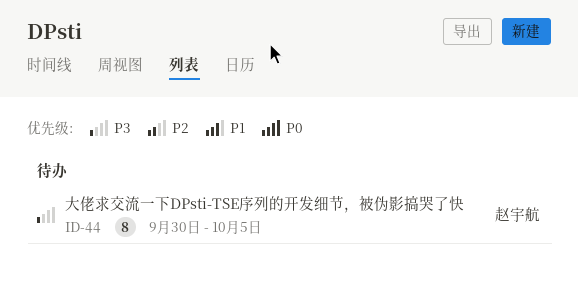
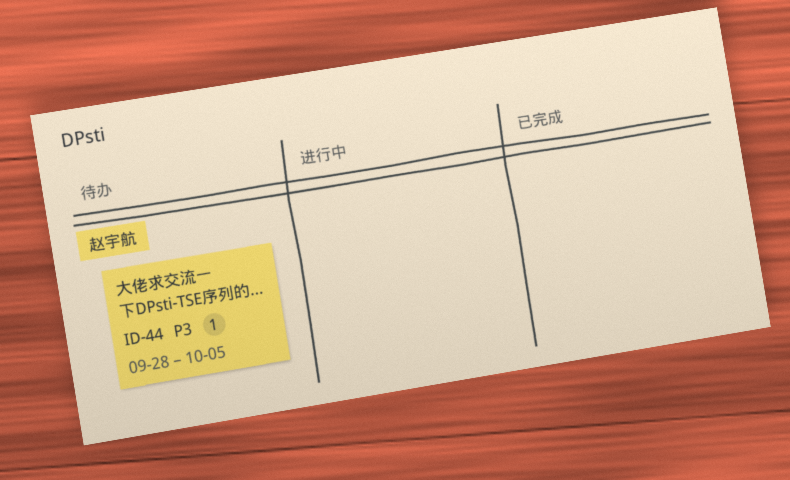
ID-44, estimate: 8 -> 1
ID-44, start: Sep 30 -> Sep 28

